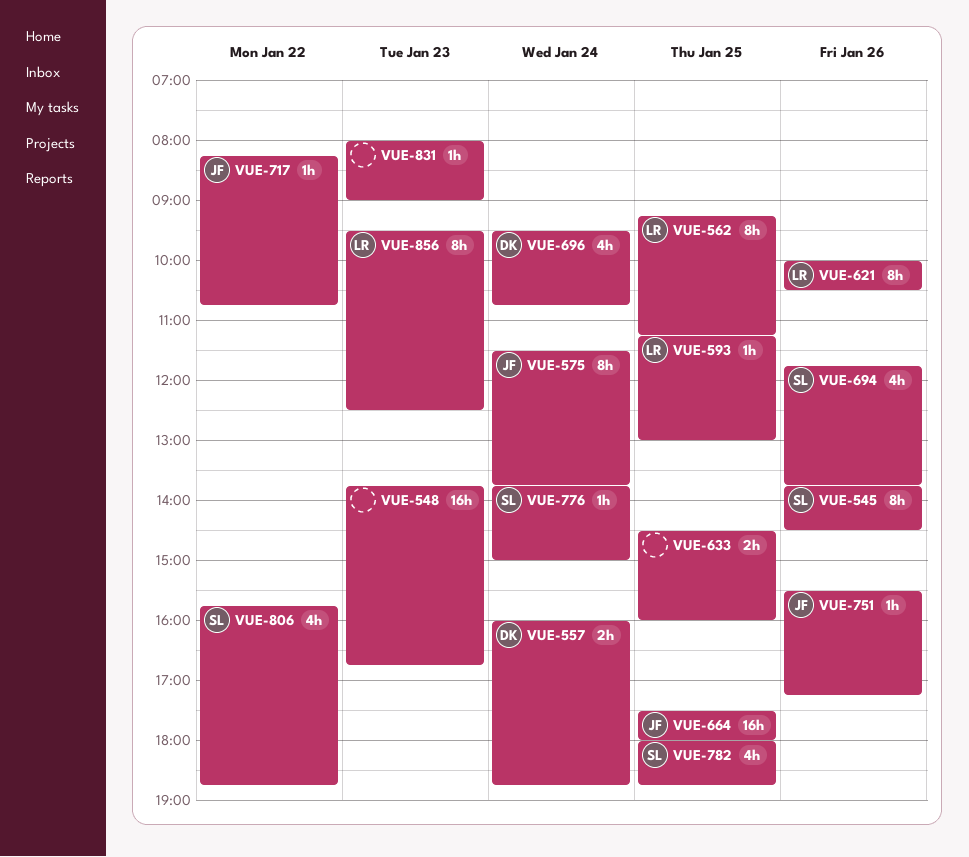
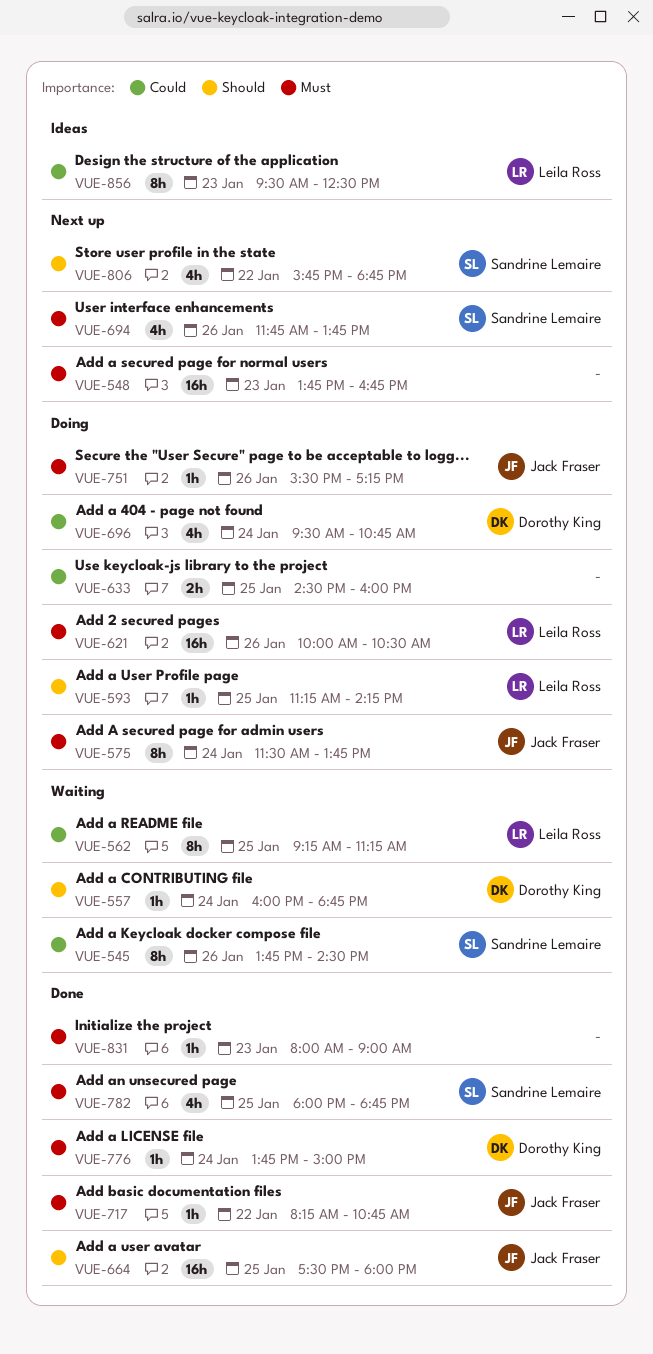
VUE-557, estimate: 2h -> 1h
VUE-593, ends: 13:00 -> 14:15
VUE-621, estimate: 8h -> 16h
VUE-776, owner: Sandrine Lemaire -> Dorothy King

